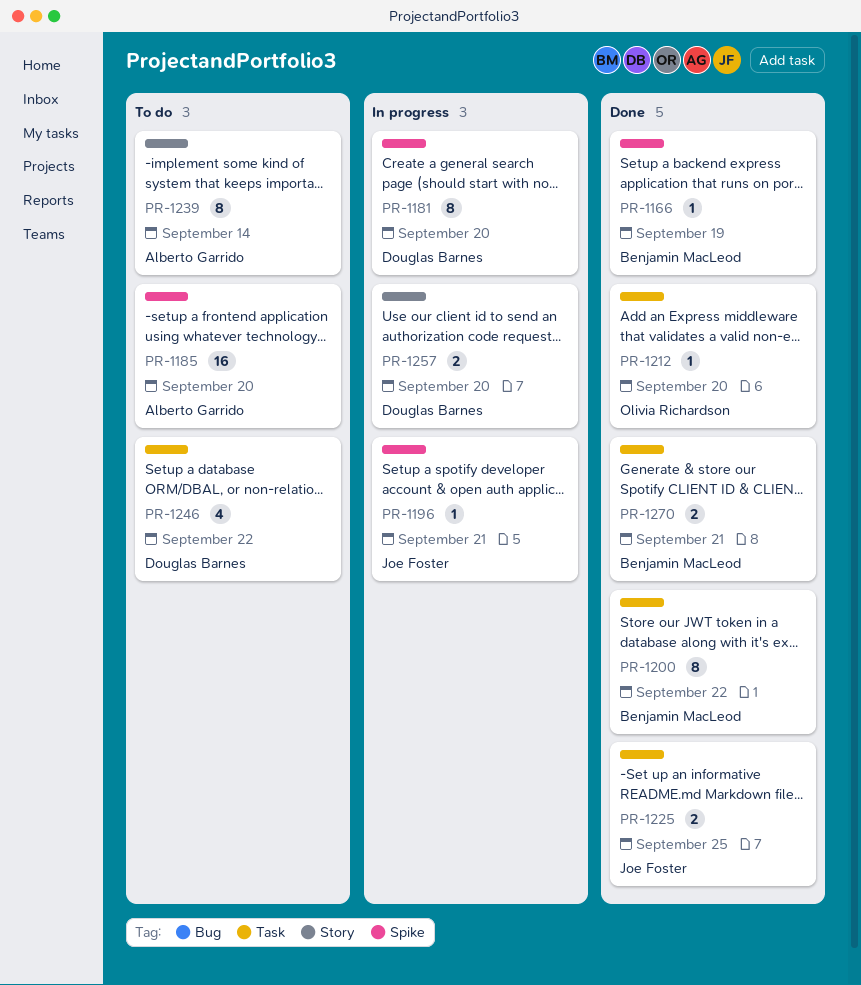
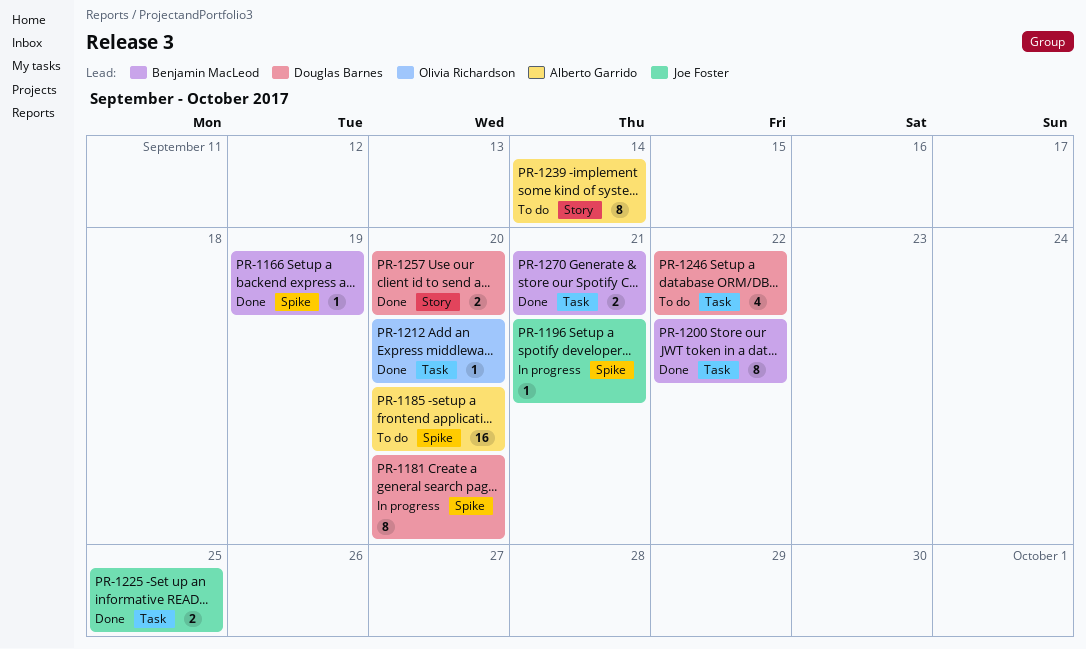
PR-1257, status: In progress -> Done

